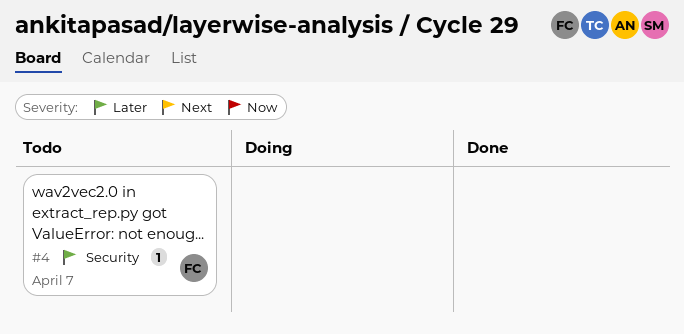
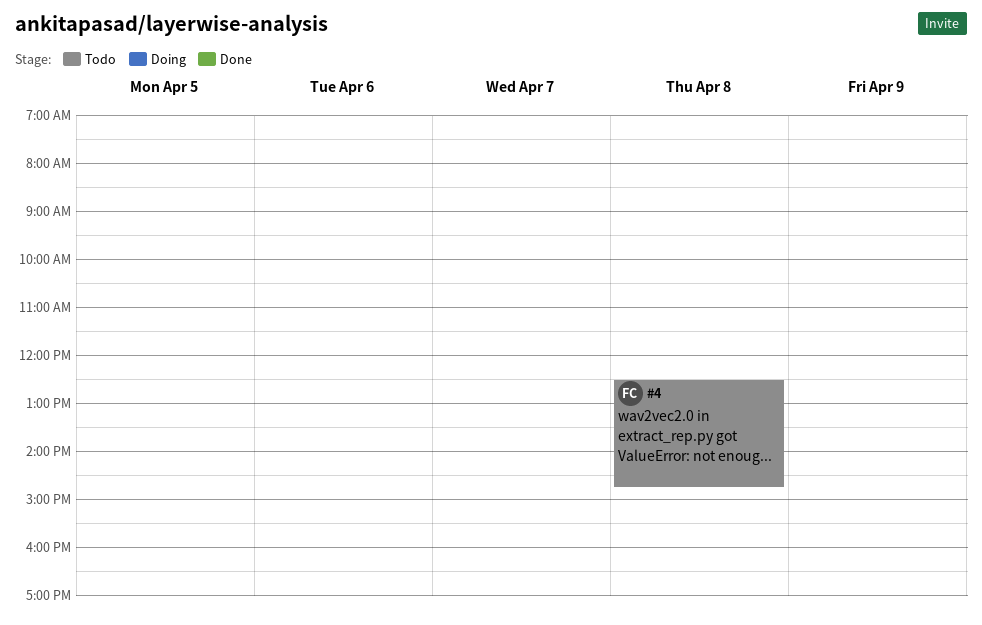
#4, day: Apr 7 -> Apr 8

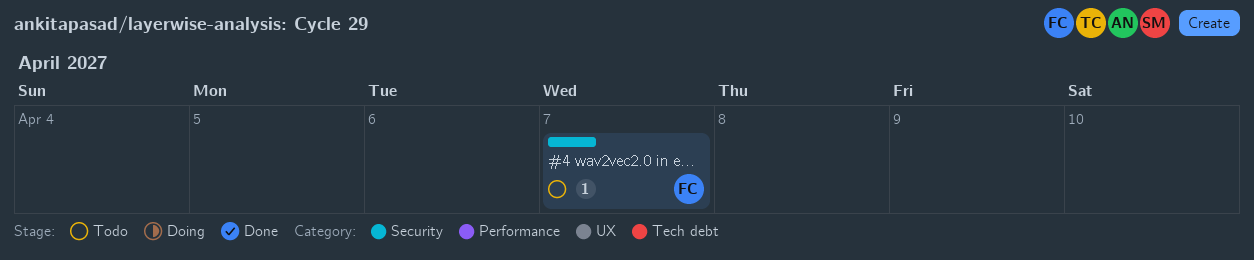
#4, day: Apr 8 -> Apr 7

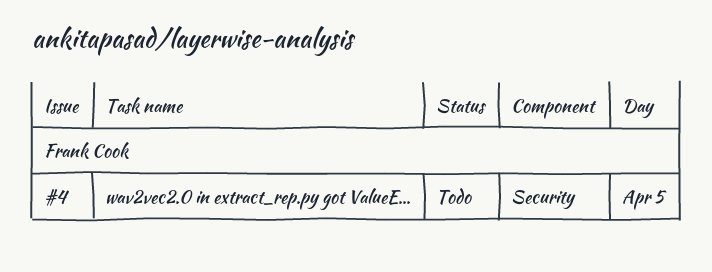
#4, day: Apr 7 -> Apr 5

